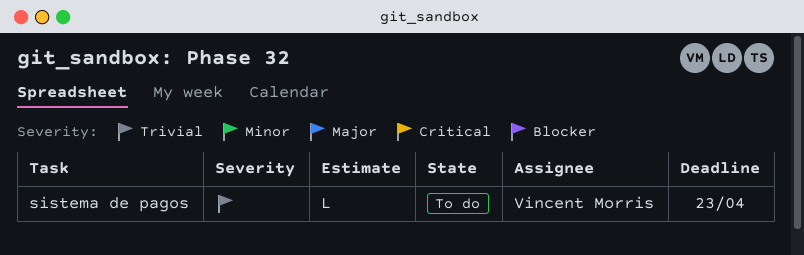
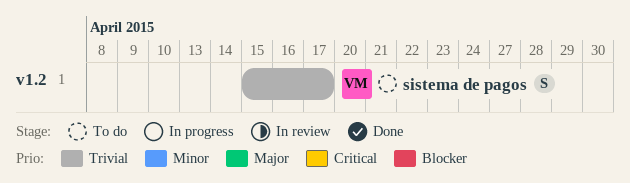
sistema de pagos, estimate: L -> S
sistema de pagos, due: Apr 23 -> Apr 17

